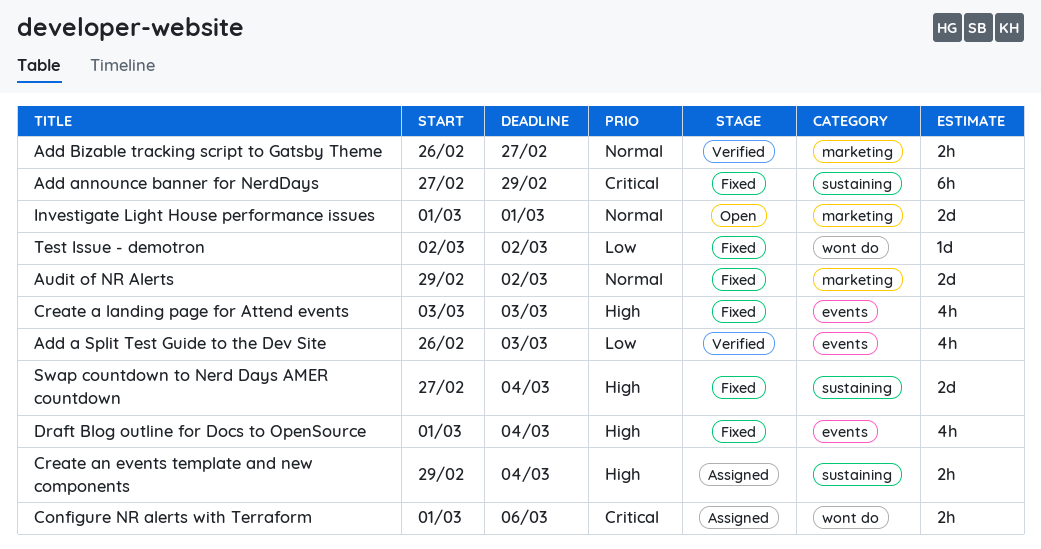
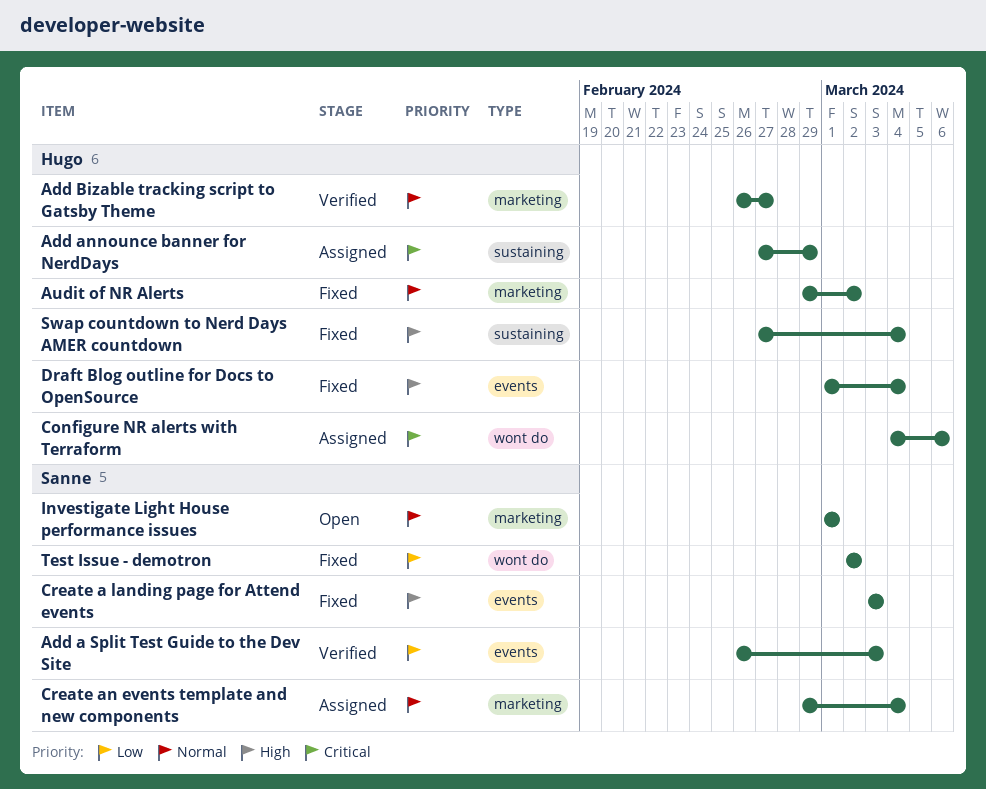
Add announce banner for NerdDays, status: Fixed -> Assigned
Configure NR alerts with Terraform, start: Mar 1 -> Mar 4
Create an events template and new components, priority: High -> Normal
Create an events template and new components, label: sustaining -> marketing

